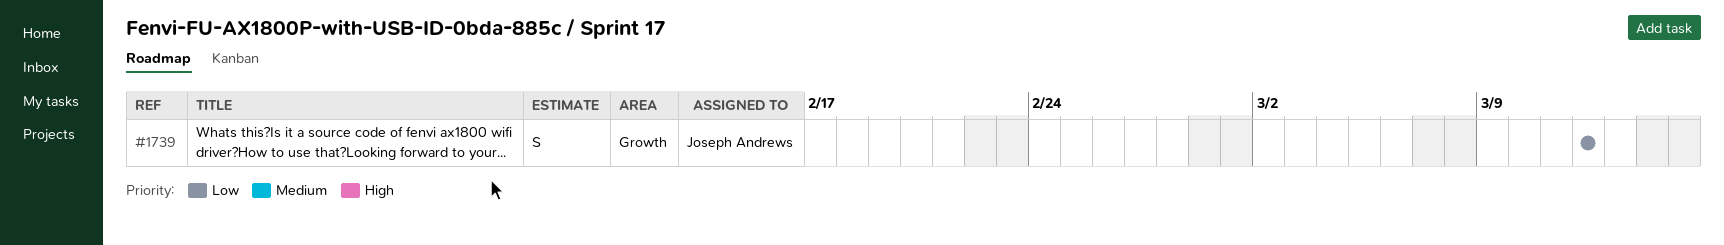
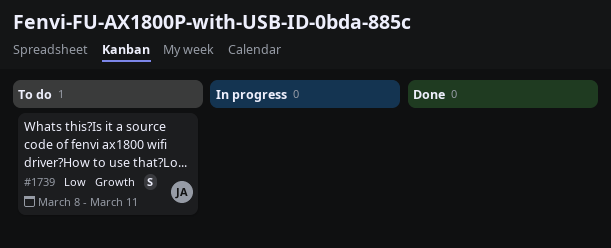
#1739, start: Mar 12 -> Mar 8
#1739, due: Mar 12 -> Mar 11

